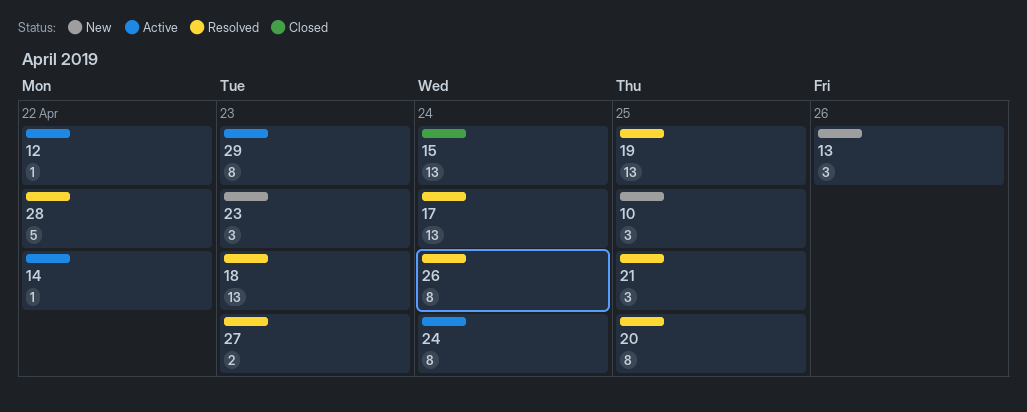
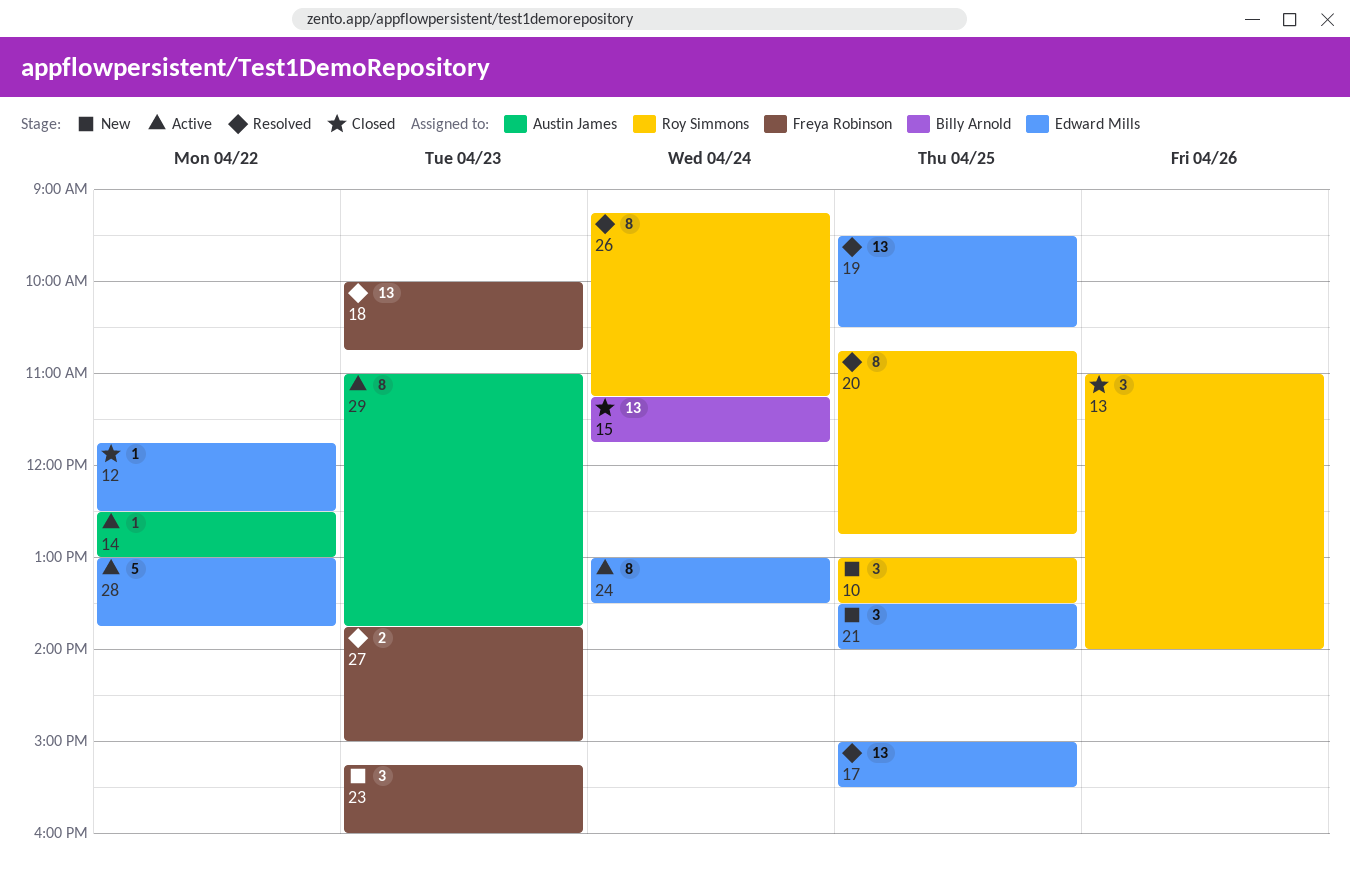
12, status: Active -> Closed
13, status: New -> Closed
17, day: Apr 24 -> Apr 25
21, status: Resolved -> New
28, status: Resolved -> Active

